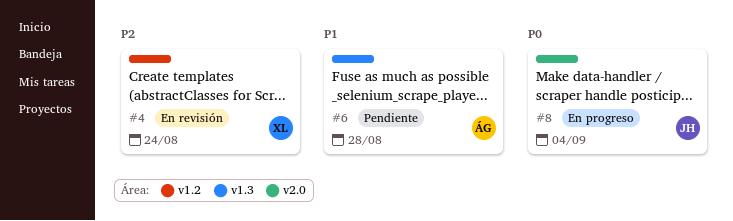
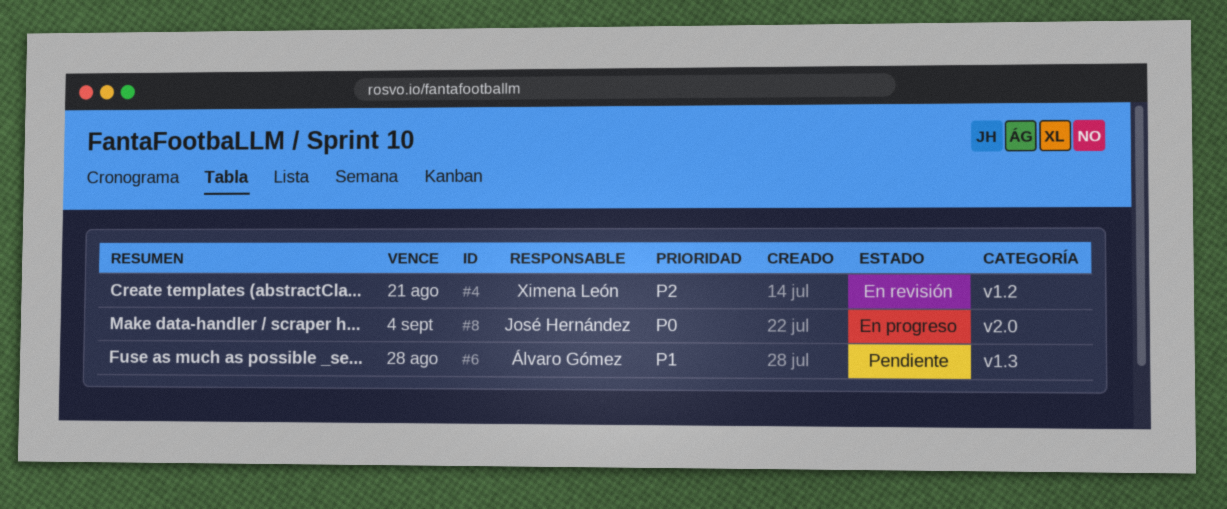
#4, due: Aug 24 -> Aug 21

